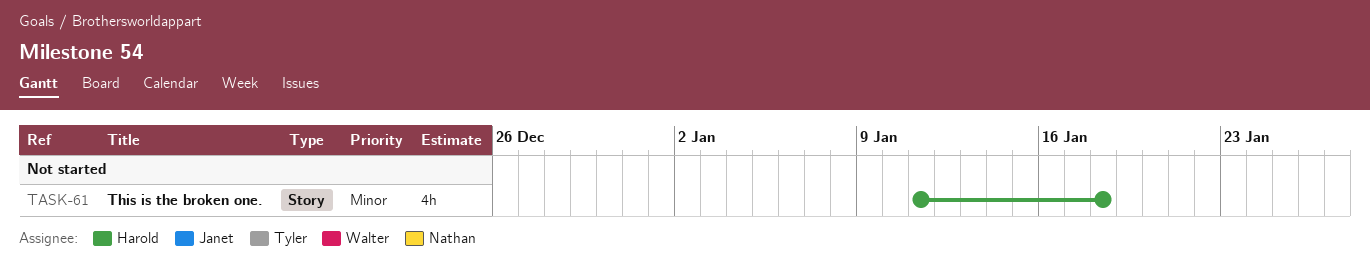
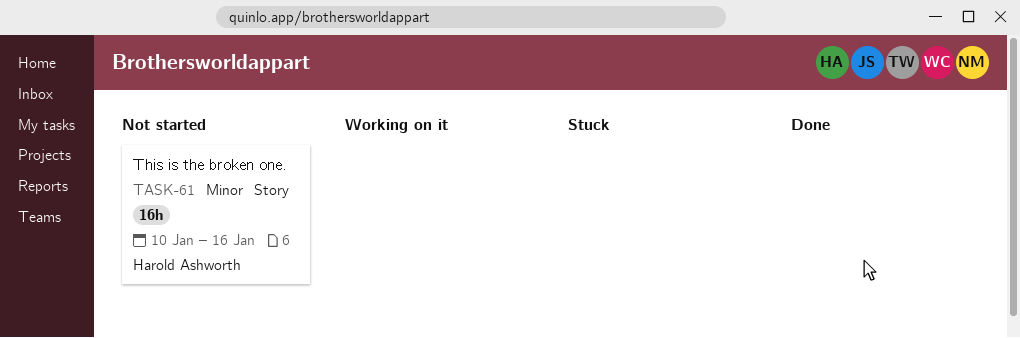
TASK-61, estimate: 4h -> 16h
TASK-61, start: Jan 11 -> Jan 10
TASK-61, due: Jan 18 -> Jan 16

